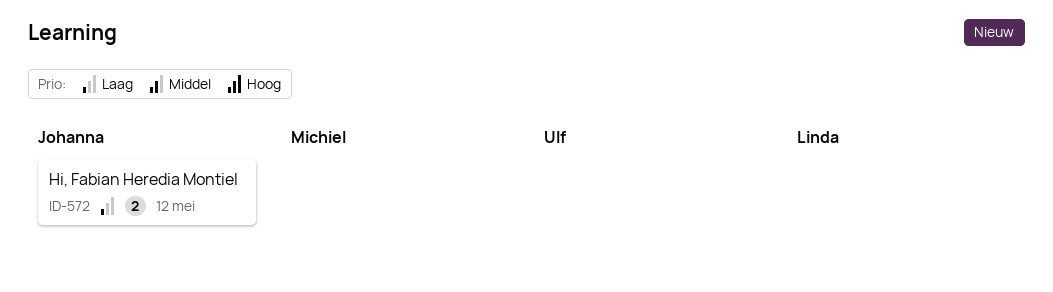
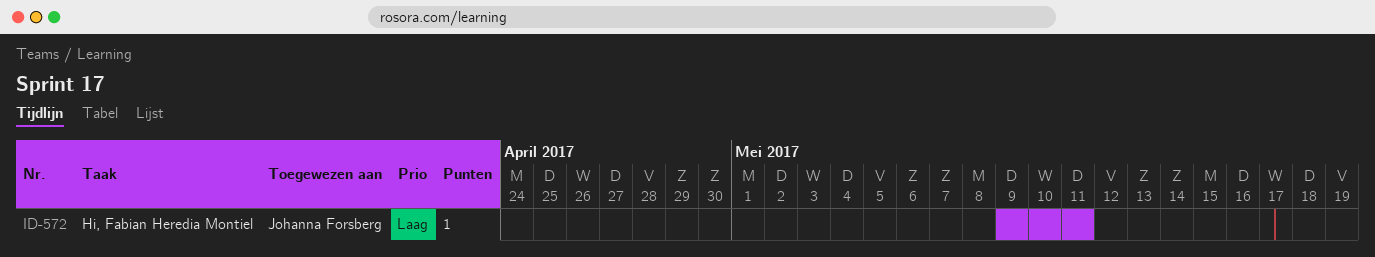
ID-572, estimate: 2 -> 1
ID-572, due: May 12 -> May 11

